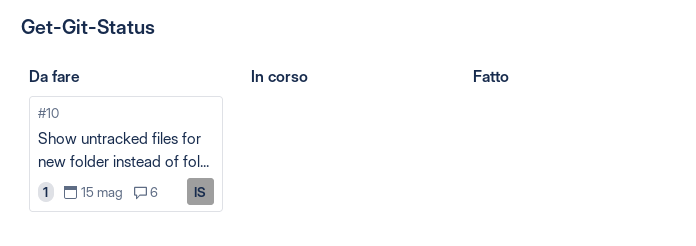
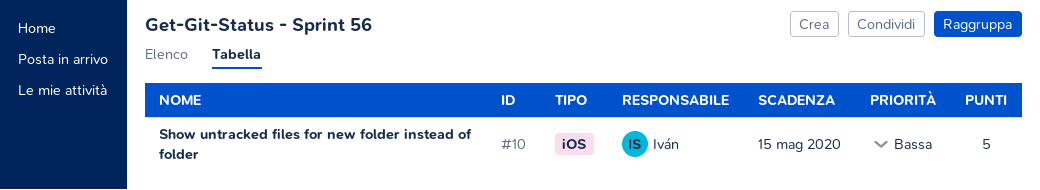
#10, estimate: 1 -> 5

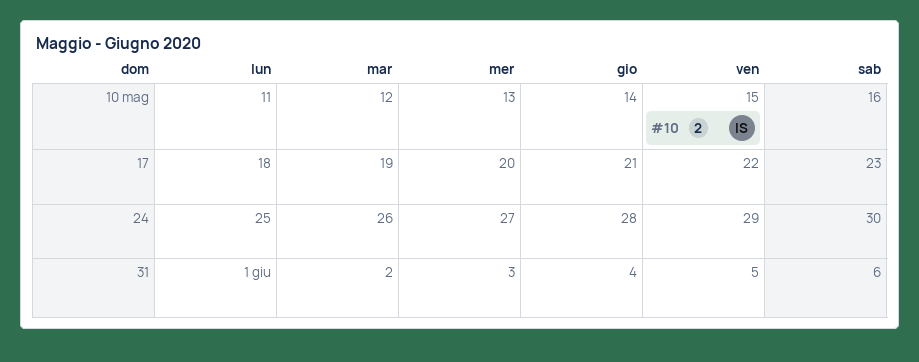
#10, estimate: 5 -> 2

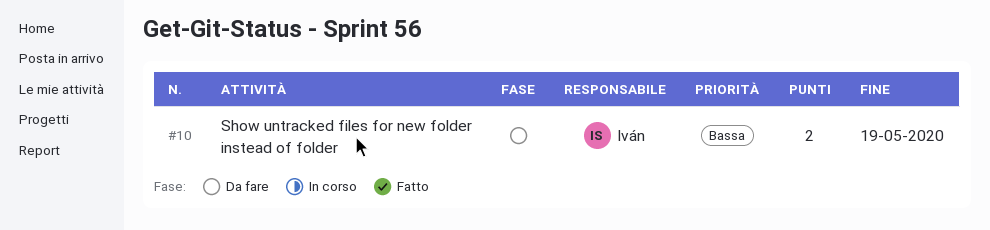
#10, due: May 15 -> May 19

